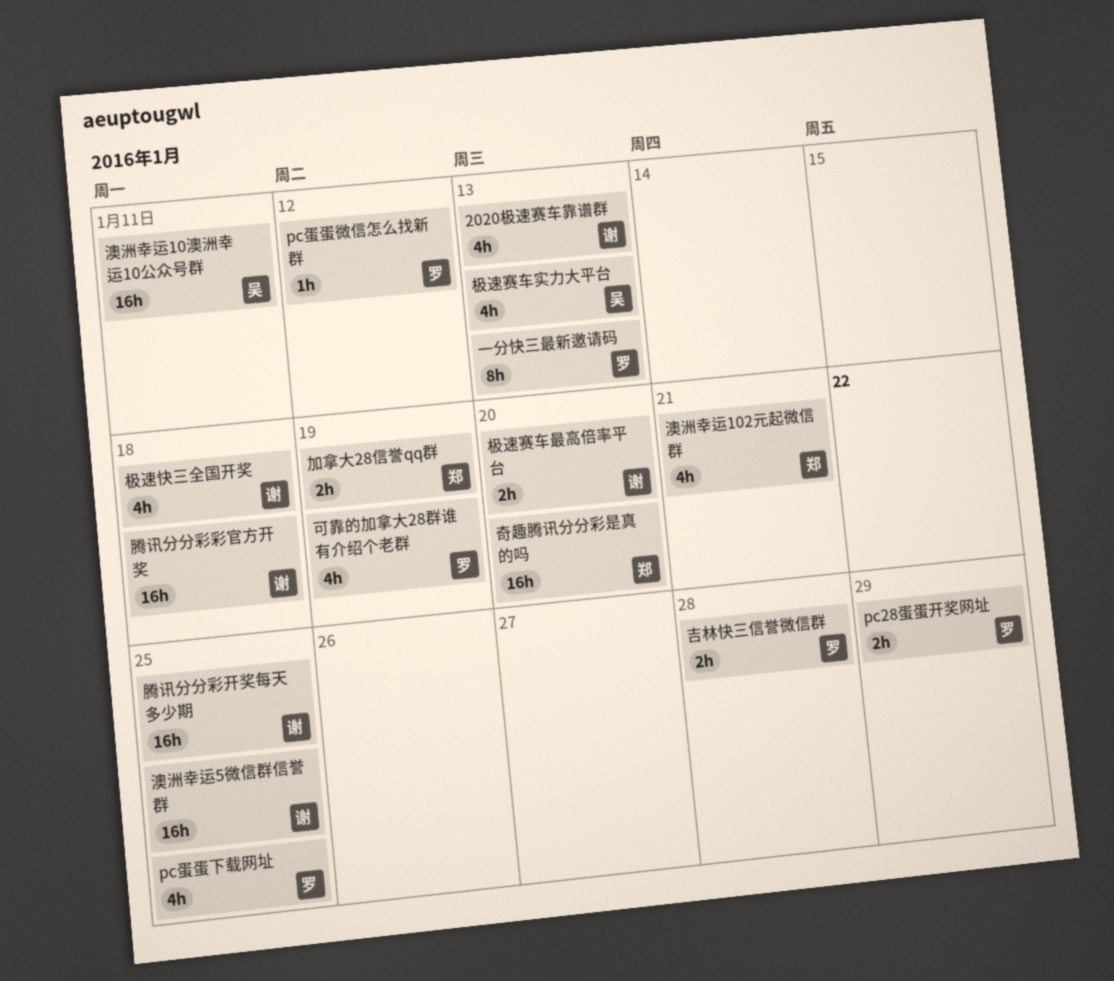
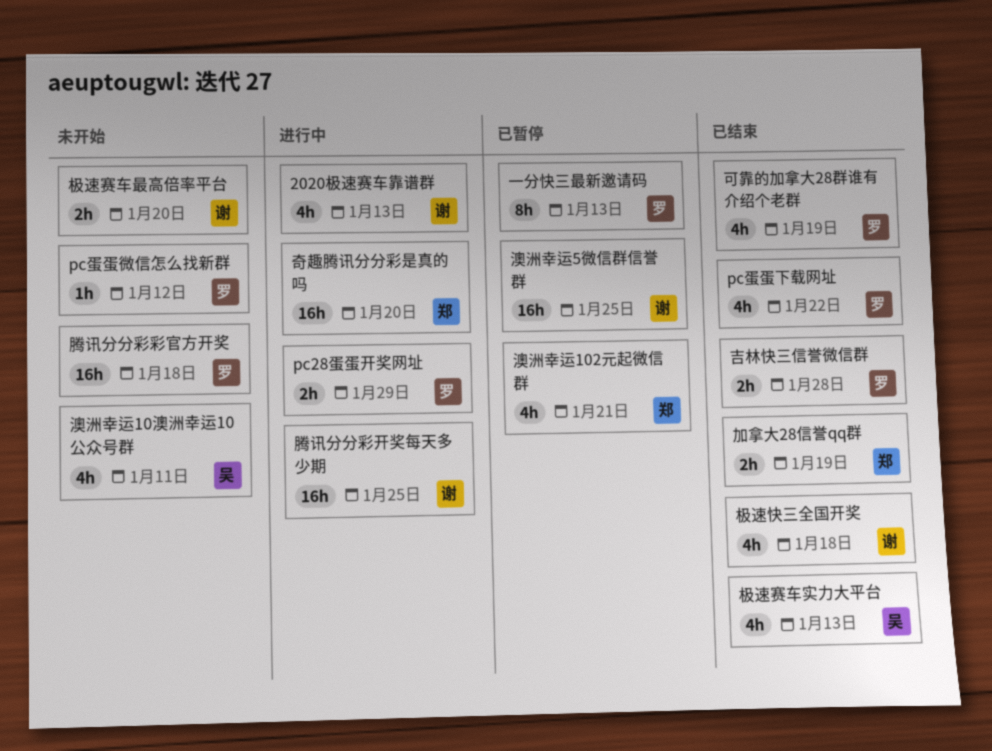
pc蛋蛋下载网址, due: Jan 25 -> Jan 22
澳洲幸运10澳洲幸运10公众号群, estimate: 16h -> 4h
腾讯分分彩彩官方开奖, owner: 谢 -> 罗

